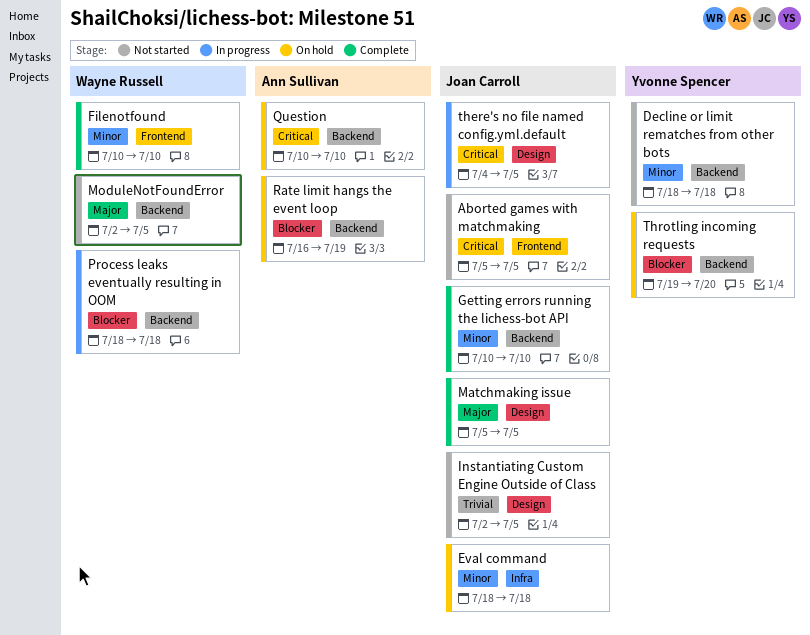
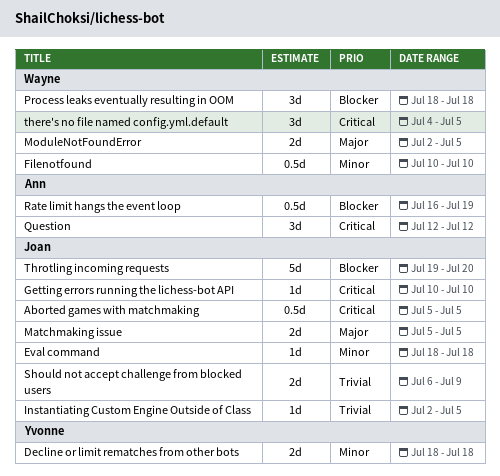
Getting errors running the lichess-bot API, priority: Minor -> Critical
Question, start: Jul 10 -> Jul 12
Question, due: Jul 10 -> Jul 12
Should not accept challenge from blocked users: none -> present
there's no file named config.yml.default, owner: Joan Carroll -> Wayne Russell
Throtling incoming requests, owner: Yvonne Spencer -> Joan Carroll

